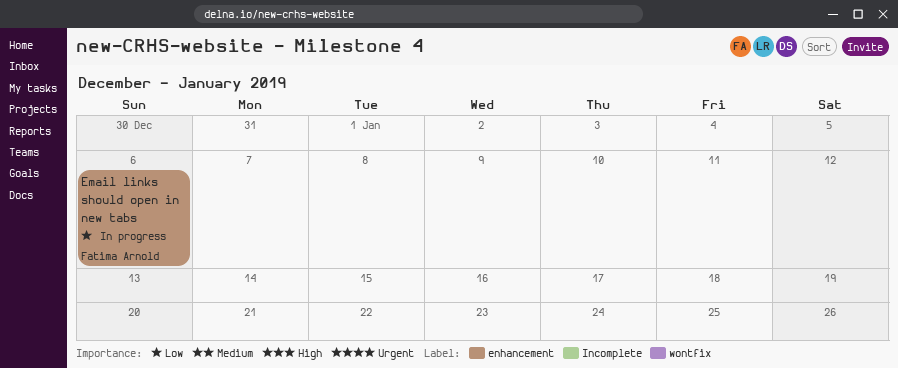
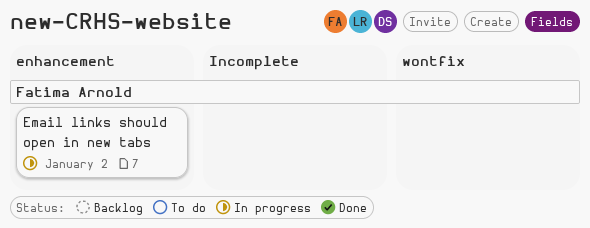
Email links should open in new tabs, due: Jan 6 -> Jan 2

